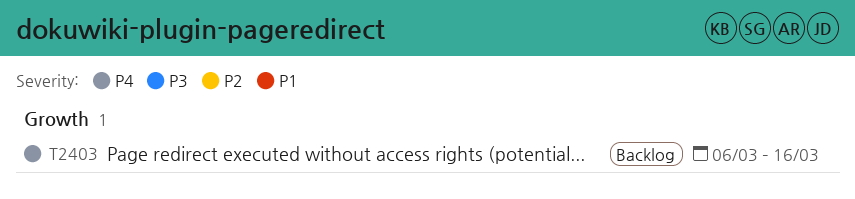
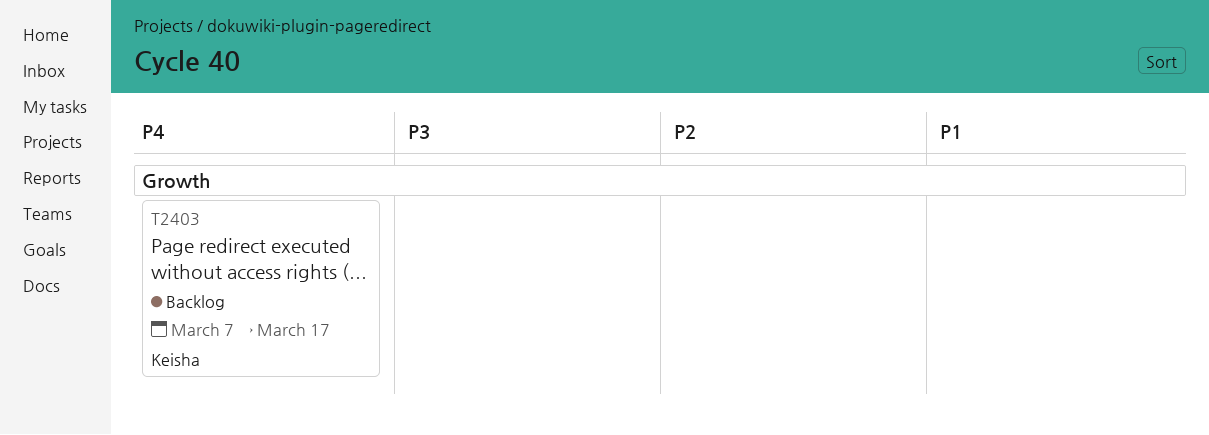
T2403, start: Mar 6 -> Mar 7
T2403, due: Mar 16 -> Mar 17

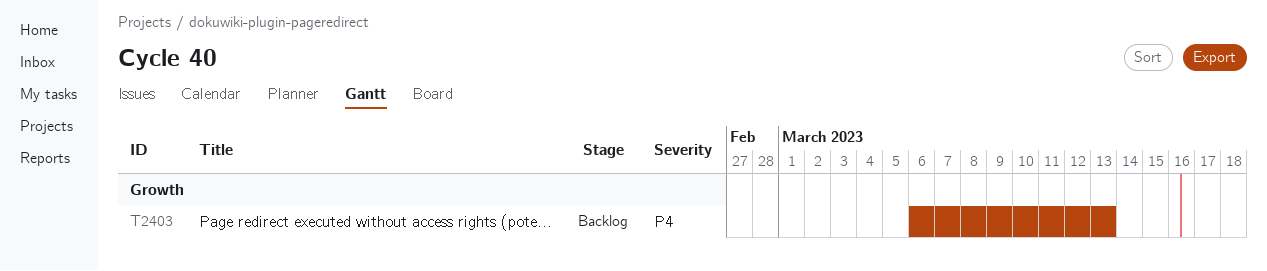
T2403, start: Mar 7 -> Mar 6
T2403, due: Mar 17 -> Mar 13

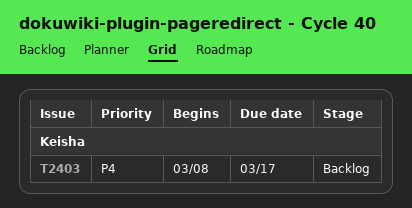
T2403, start: Mar 6 -> Mar 8
T2403, due: Mar 13 -> Mar 17

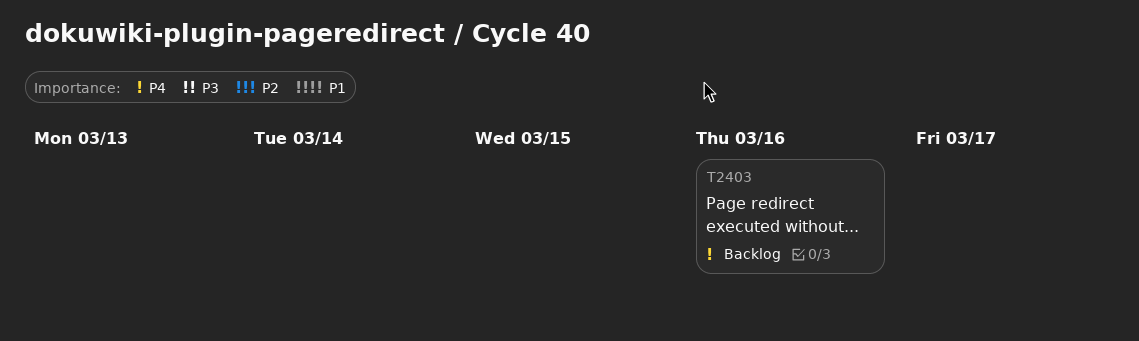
T2403, due: Mar 17 -> Mar 16

